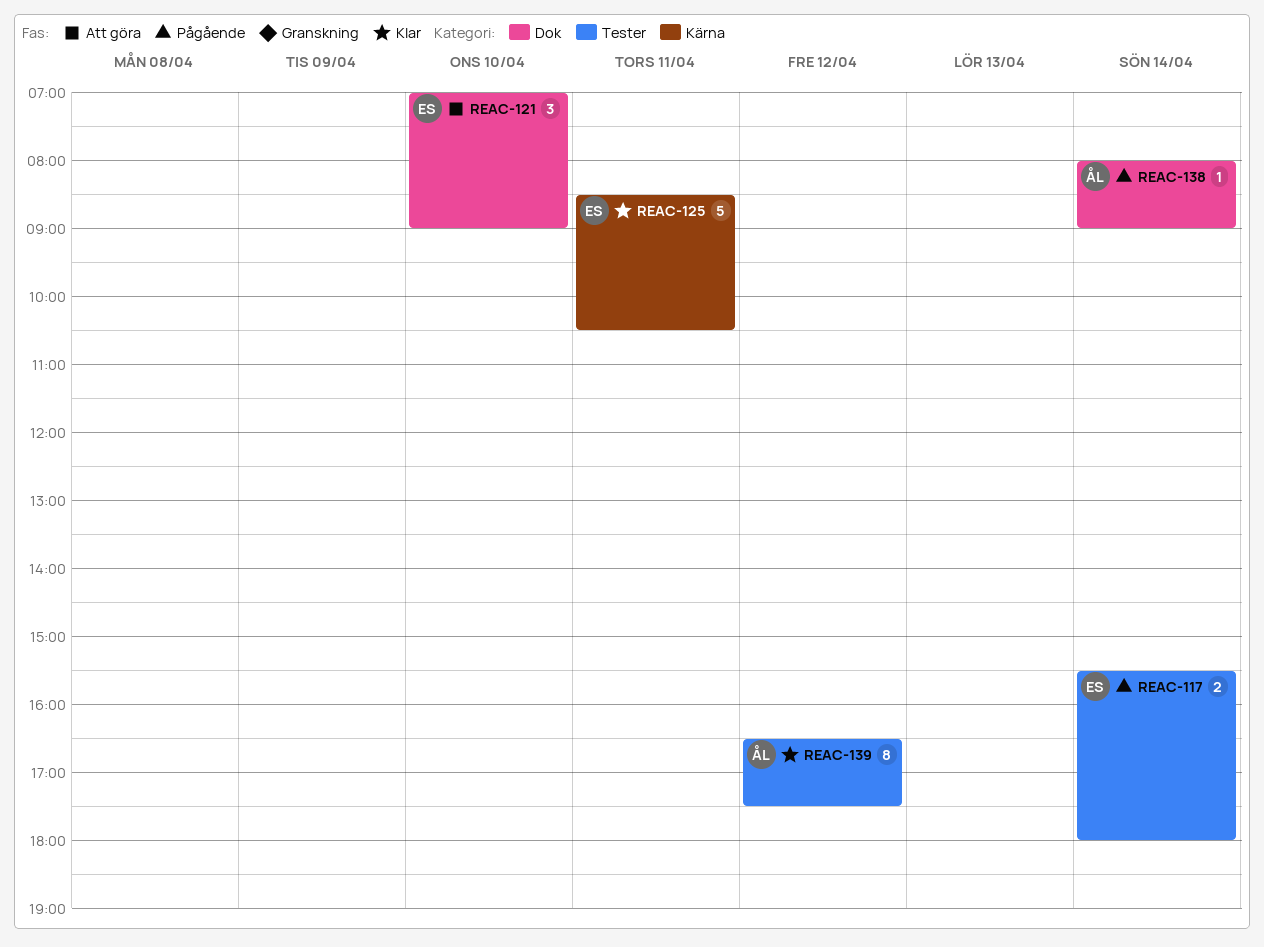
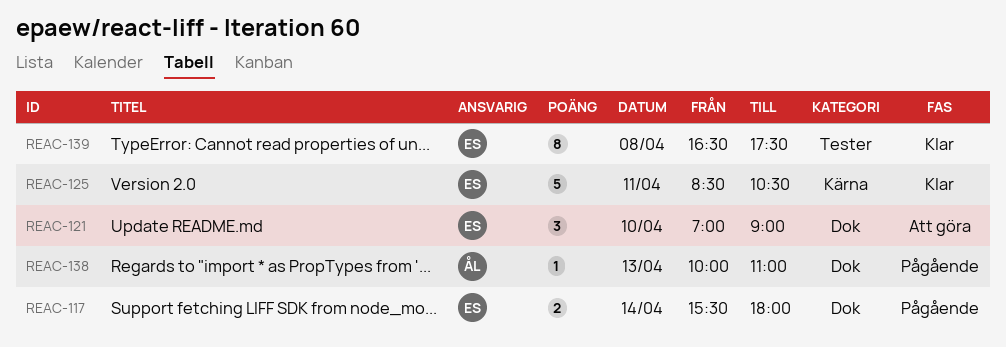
REAC-117, label: Tester -> Dok
REAC-138, day: Apr 14 -> Apr 13
REAC-138, begins: 08:00 -> 10:00
REAC-138, ends: 09:00 -> 11:00
REAC-139, owner: ÅL -> ES
REAC-139, day: Apr 12 -> Apr 8

